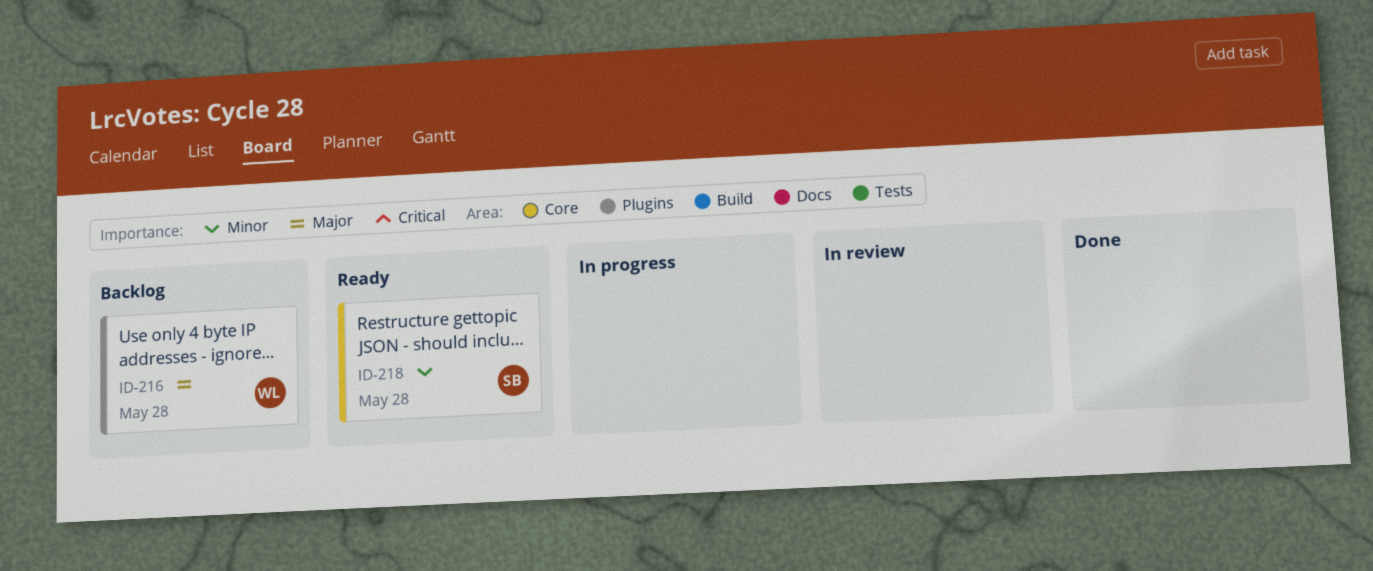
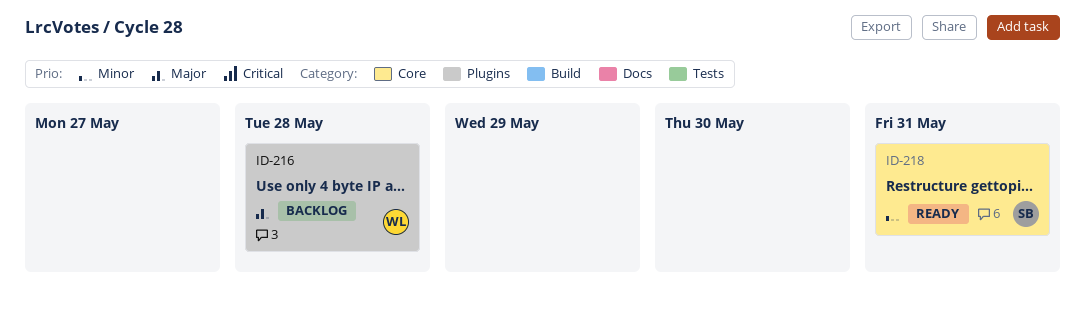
ID-218, due: May 28 -> May 31

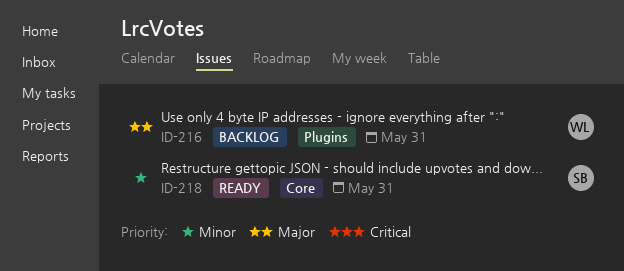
ID-216, due: May 28 -> May 31

